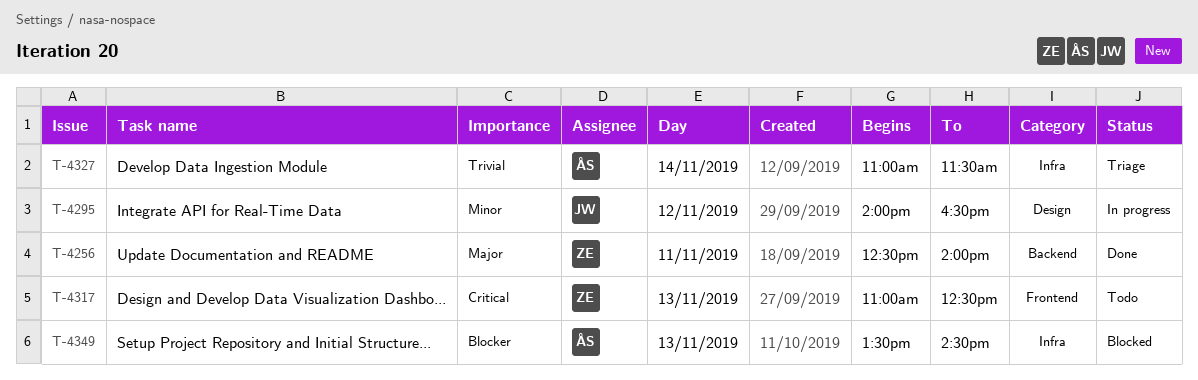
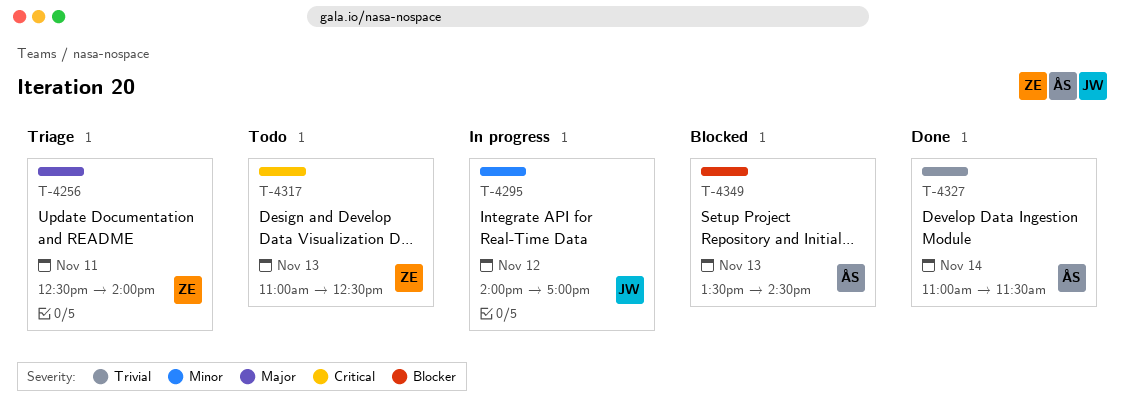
T-4256, status: Done -> Triage
T-4295, ends: 16:30 -> 17:00
T-4327, status: Triage -> Done

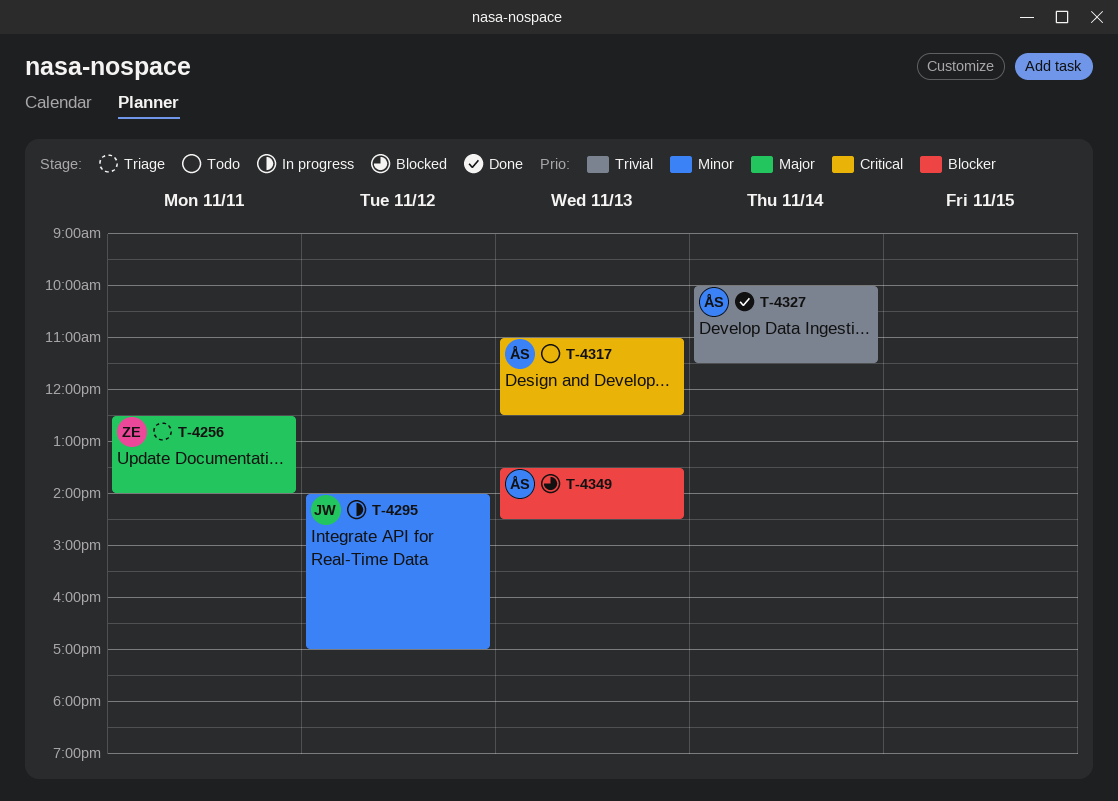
T-4317, owner: ZE -> ÅS
T-4327, begins: 11:00 -> 10:00

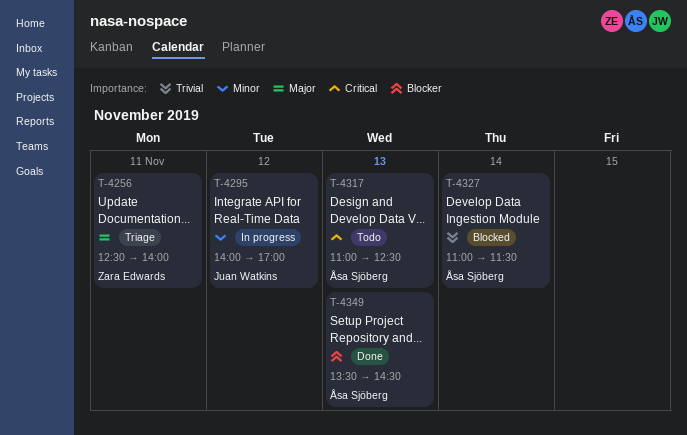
T-4327, status: Done -> Blocked
T-4327, begins: 10:00 -> 11:00
T-4349, status: Blocked -> Done

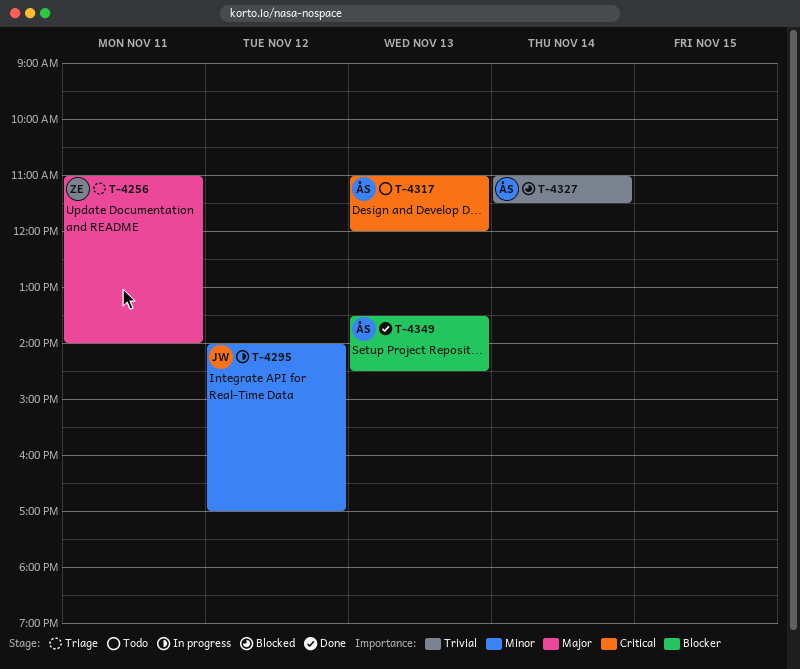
T-4256, begins: 12:30 -> 11:00
T-4317, ends: 12:30 -> 12:00

